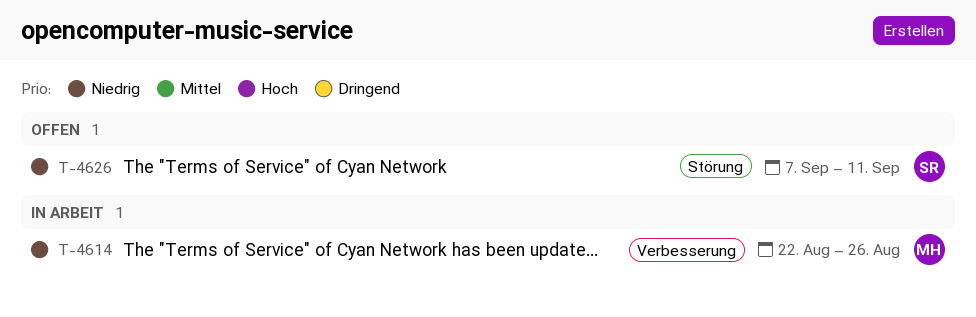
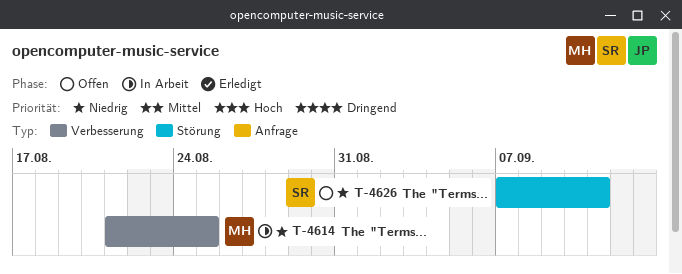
T-4614, start: Aug 22 -> Aug 21
T-4614, due: Aug 26 -> Aug 25

